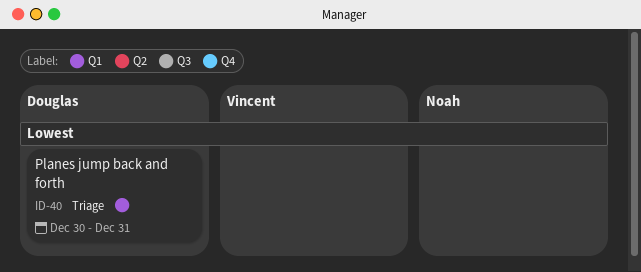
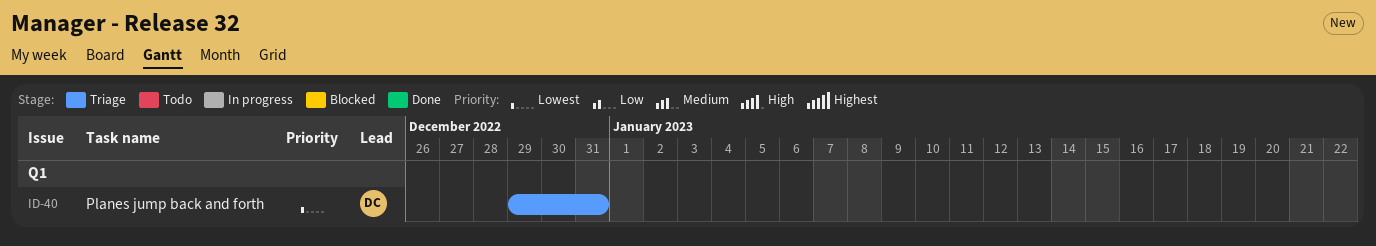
ID-40, start: Dec 30 -> Dec 29

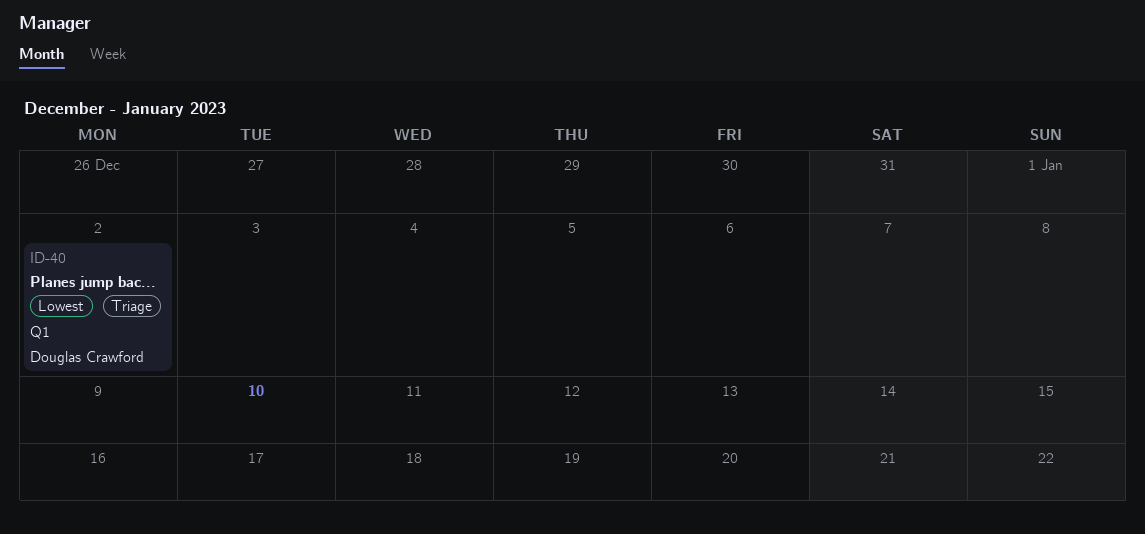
ID-40, due: Dec 31 -> Jan 2

